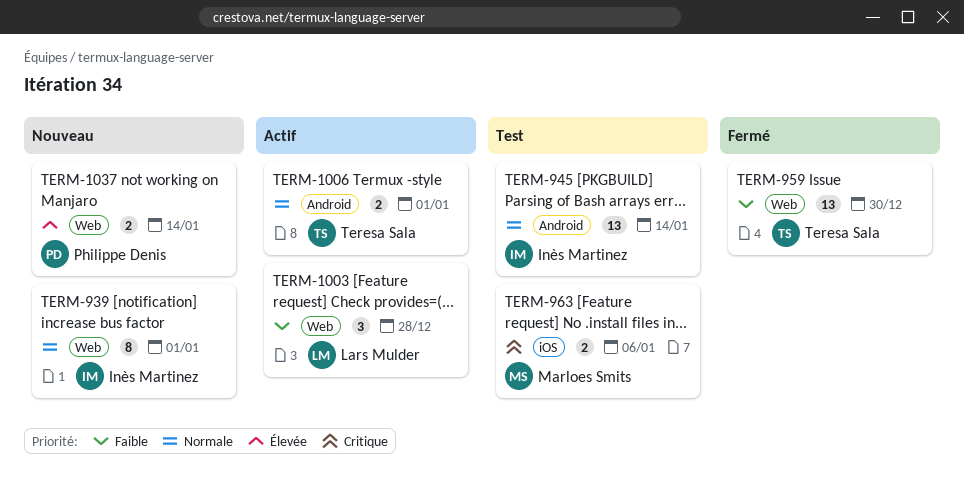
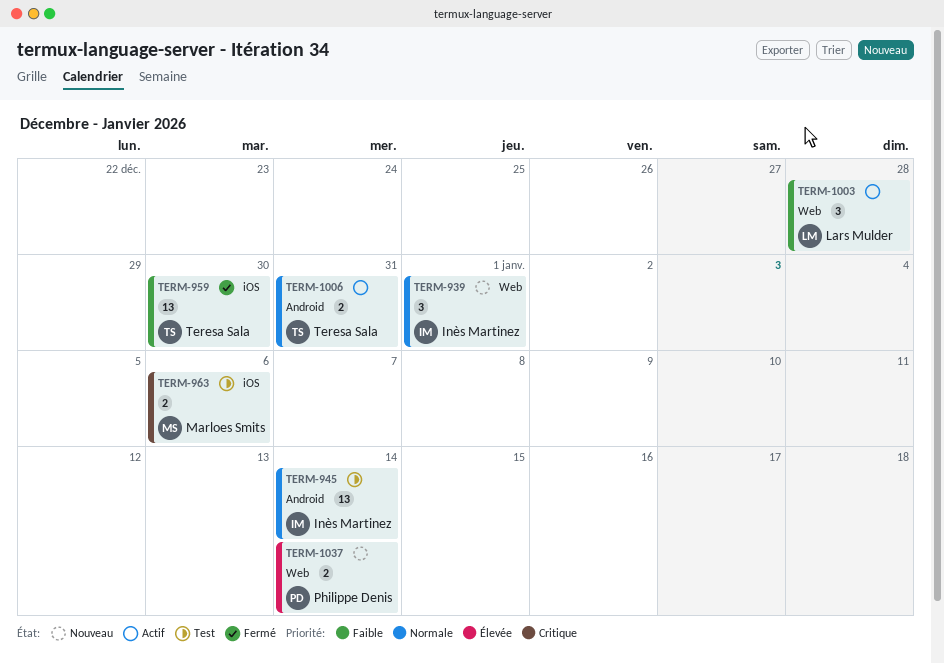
TERM-939, estimate: 8 -> 3
TERM-959, label: Web -> iOS
TERM-1006, due: Jan 1 -> Dec 31

